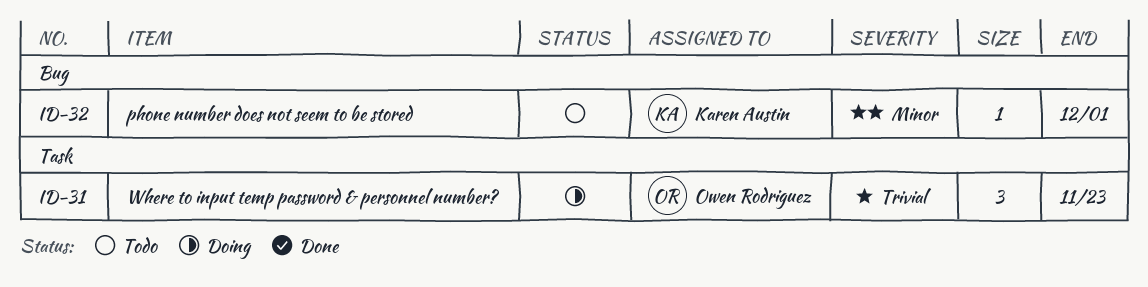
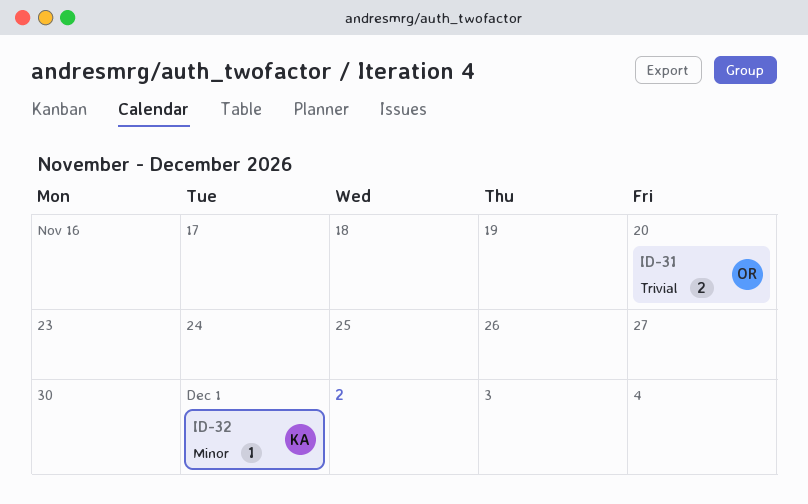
ID-31, estimate: 3 -> 2
ID-31, due: Nov 23 -> Nov 20

